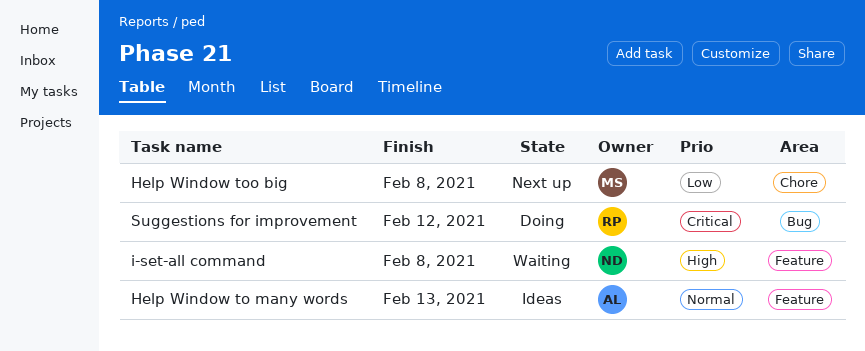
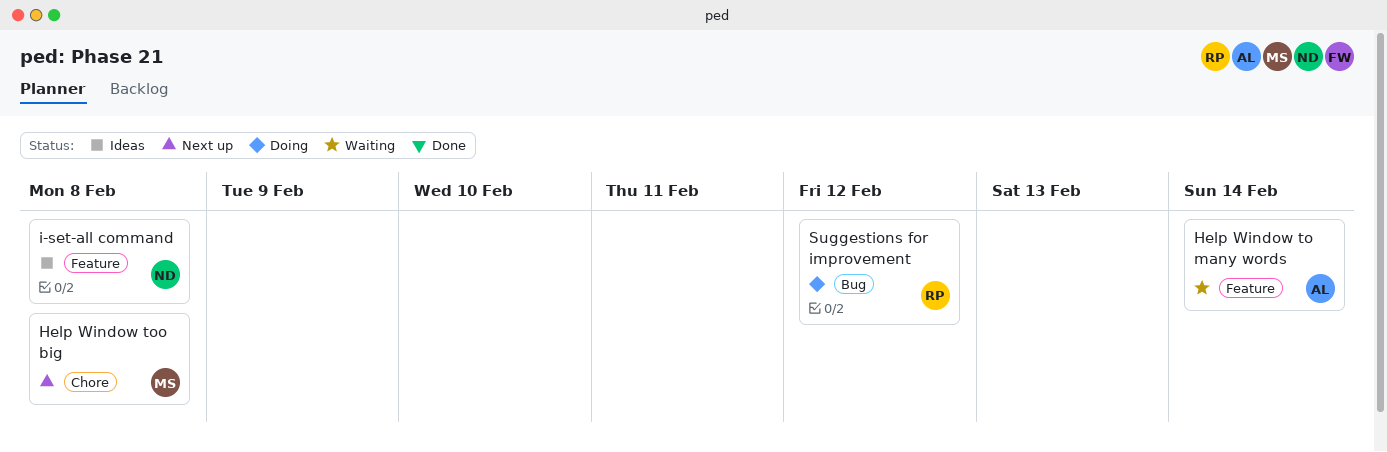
Help Window to many words, status: Ideas -> Waiting
Help Window to many words, due: Feb 13 -> Feb 14
i-set-all command, status: Waiting -> Ideas

